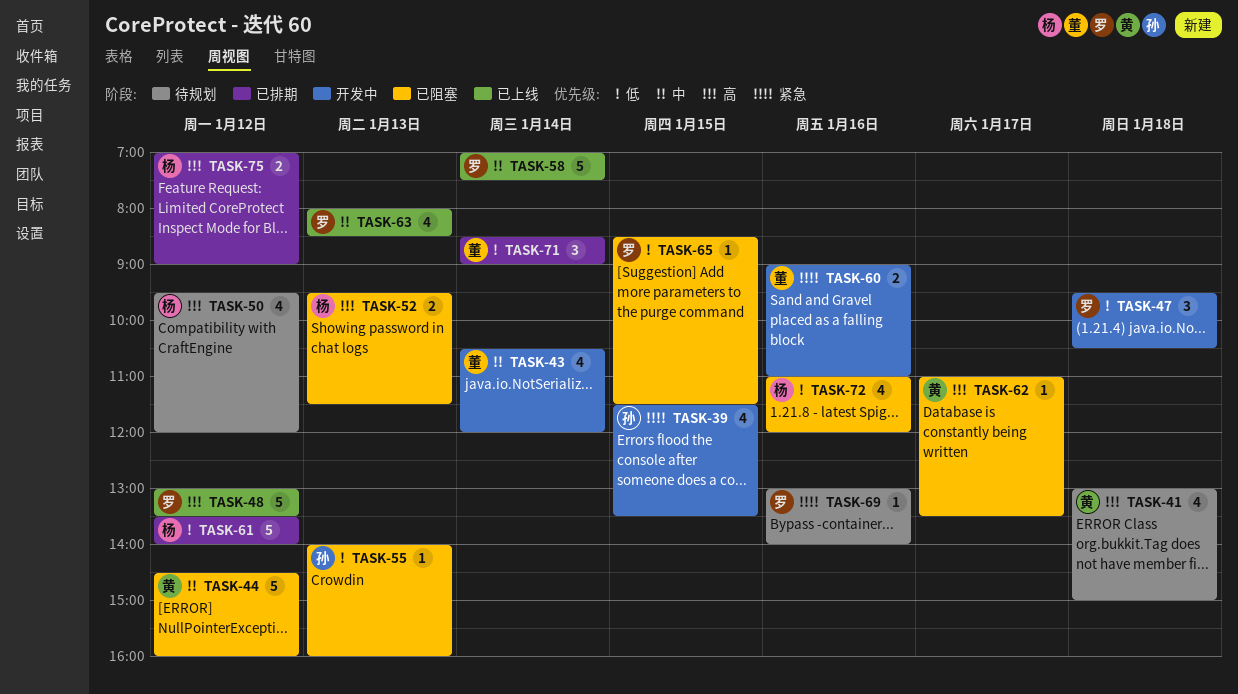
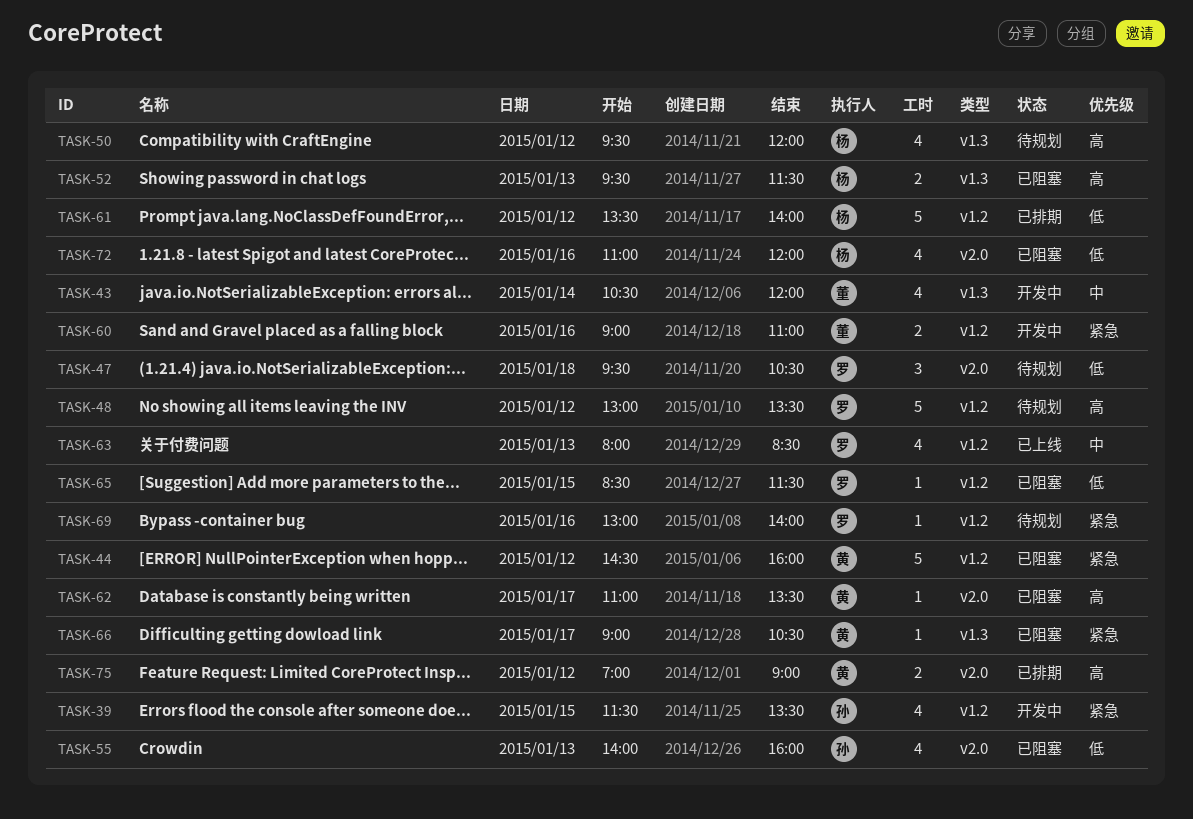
TASK-41: present -> none
TASK-44, priority: 中 -> 紧急
TASK-47, status: 开发中 -> 待规划
TASK-48, status: 已上线 -> 待规划
TASK-55, estimate: 1 -> 4
TASK-58: present -> none
TASK-66: none -> present
TASK-71: present -> none
TASK-75, owner: 杨 -> 黄

